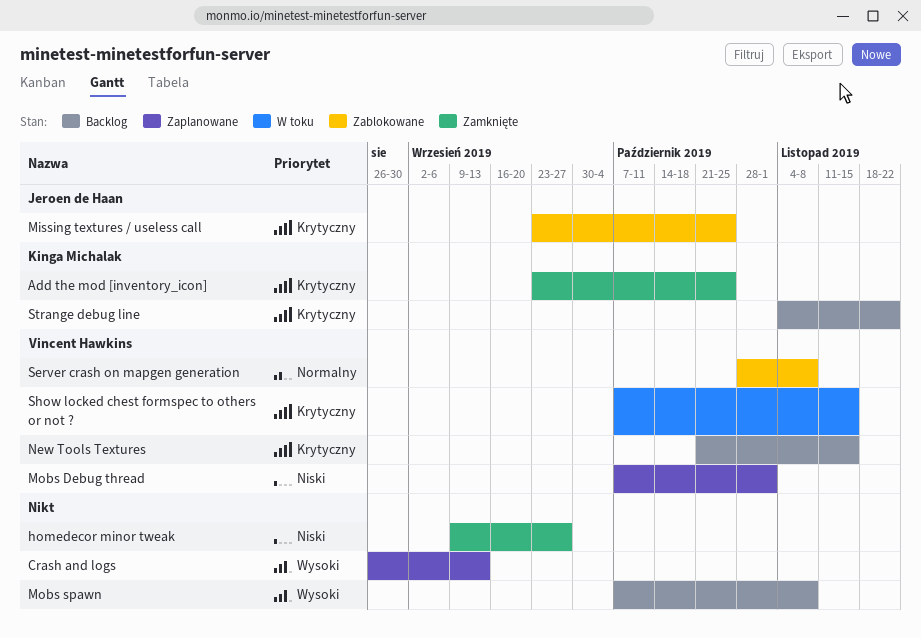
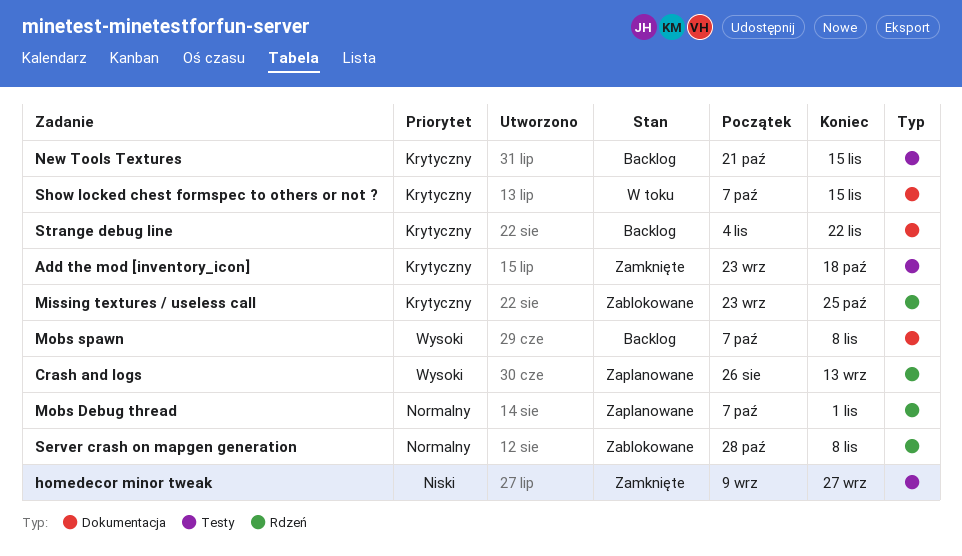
Add the mod [inventory_icon], due: Oct 25 -> Oct 18
Mobs Debug thread, priority: Niski -> Normalny

